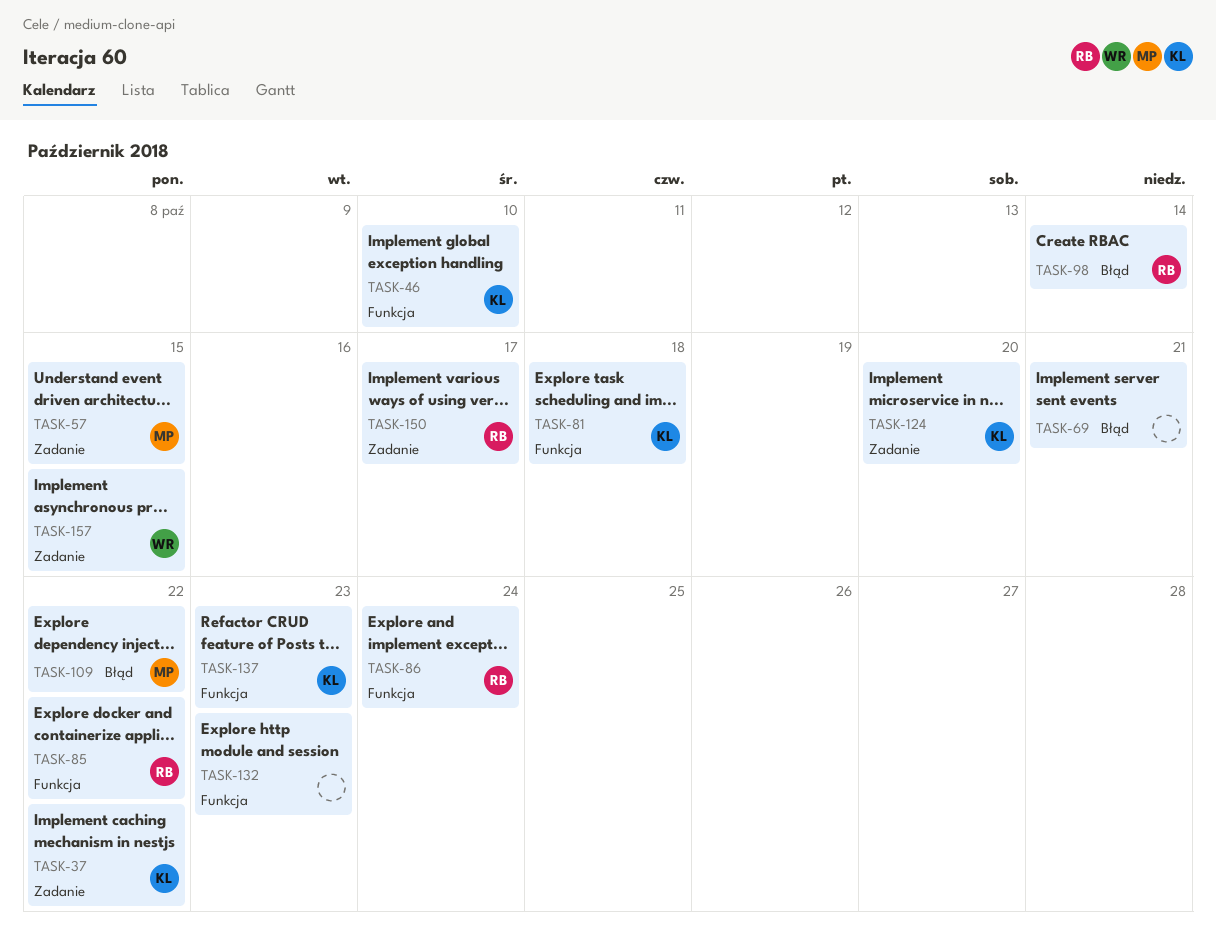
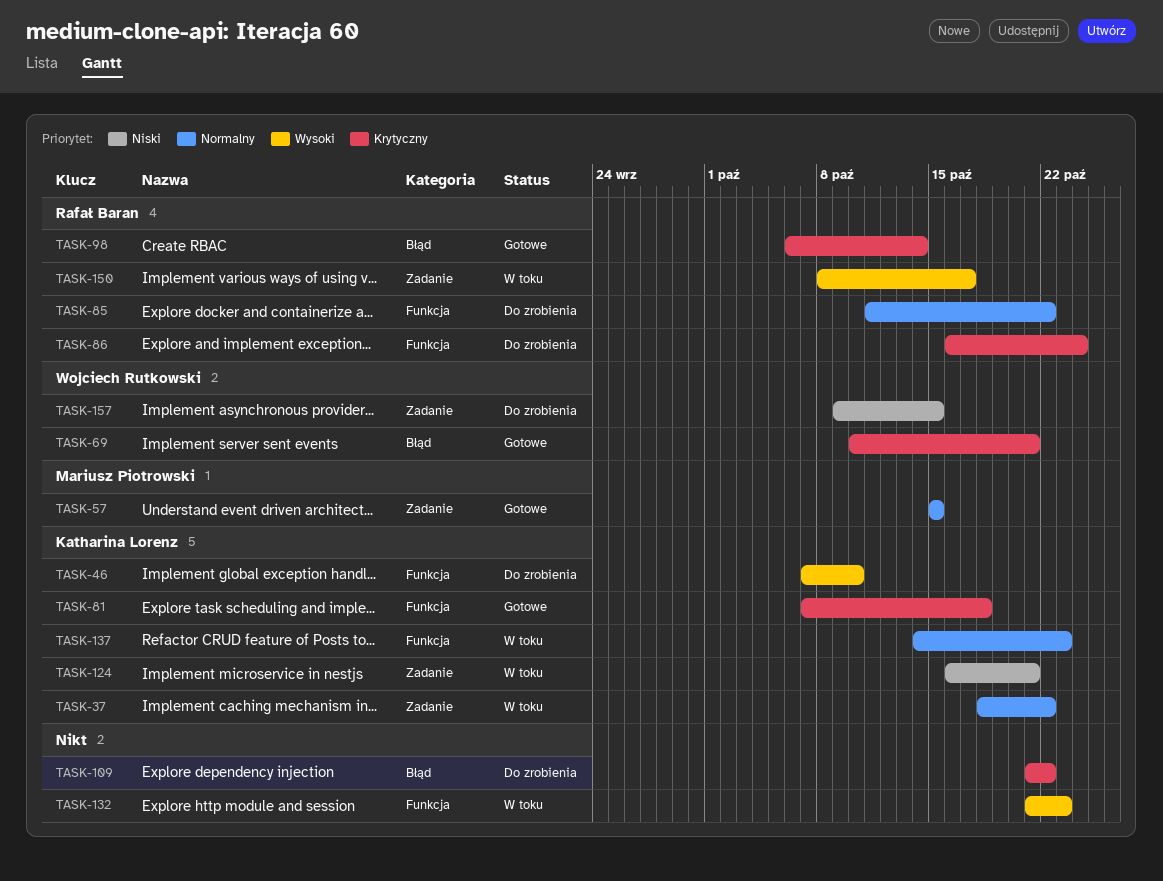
TASK-69, owner: none -> Wojciech Rutkowski
TASK-109, owner: Mariusz Piotrowski -> none
TASK-124, due: Oct 20 -> Oct 21

